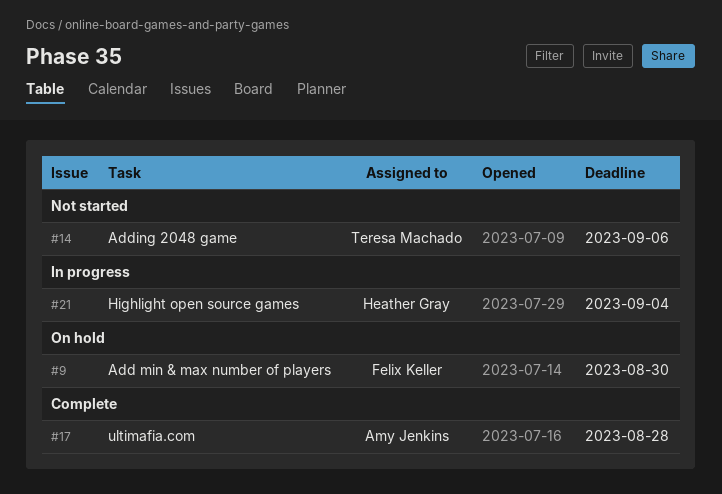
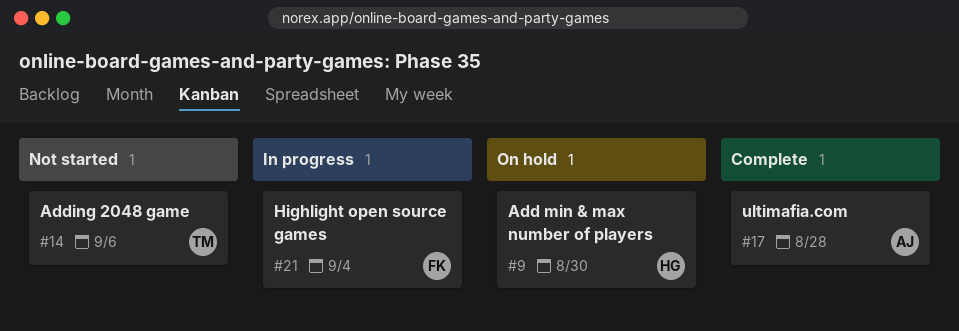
#9, owner: Felix Keller -> Heather Gray
#21, owner: Heather Gray -> Felix Keller

